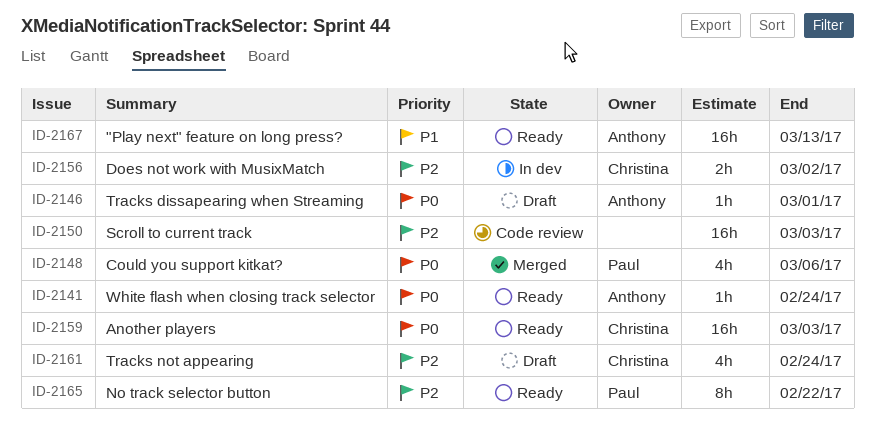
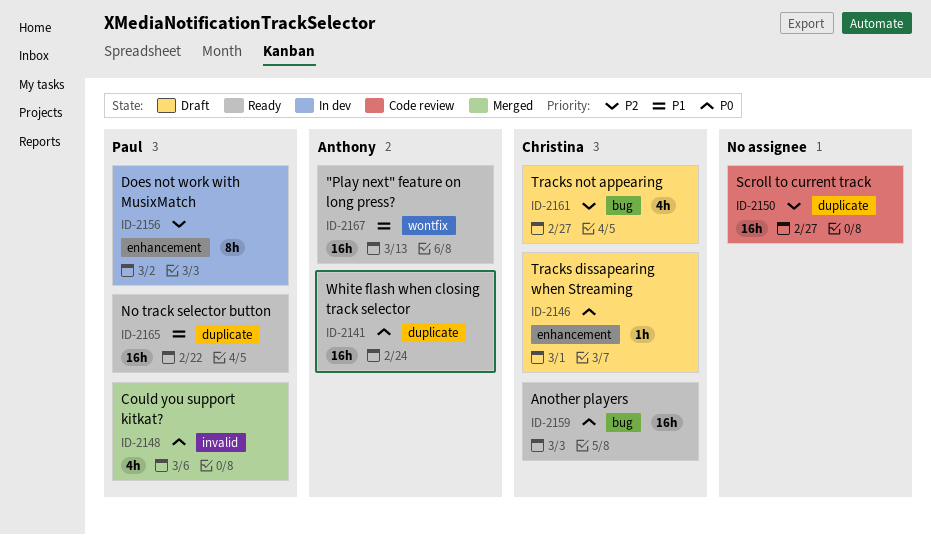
ID-2141, estimate: 1h -> 16h
ID-2146, owner: Anthony -> Christina
ID-2150, due: Mar 3 -> Feb 27
ID-2156, owner: Christina -> Paul
ID-2156, estimate: 2h -> 8h
ID-2161, due: Feb 24 -> Feb 27
ID-2165, priority: P2 -> P1
ID-2165, estimate: 8h -> 16h

